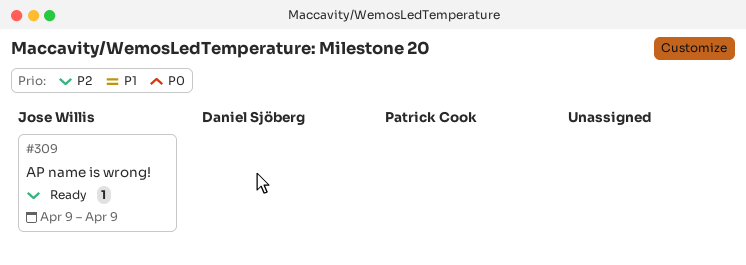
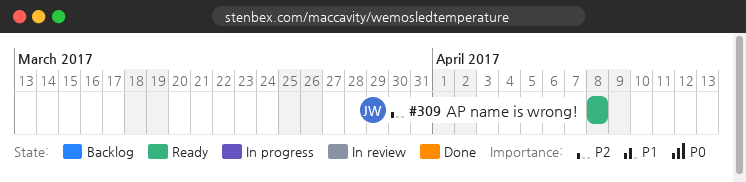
#309, start: Apr 9 -> Apr 8
#309, due: Apr 9 -> Apr 8

